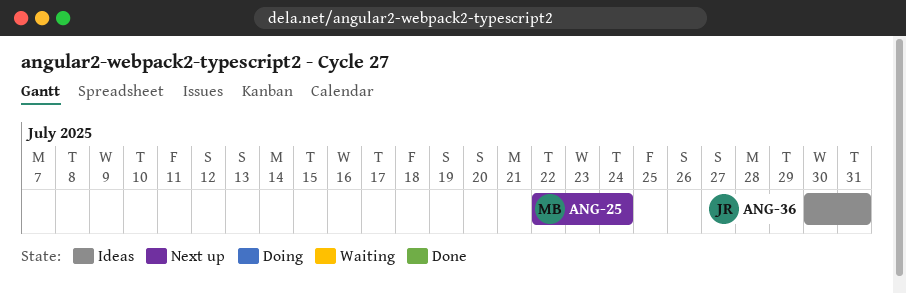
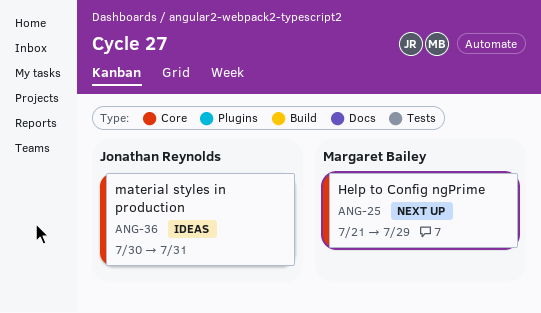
ANG-25, start: Jul 22 -> Jul 21
ANG-25, due: Jul 24 -> Jul 29

